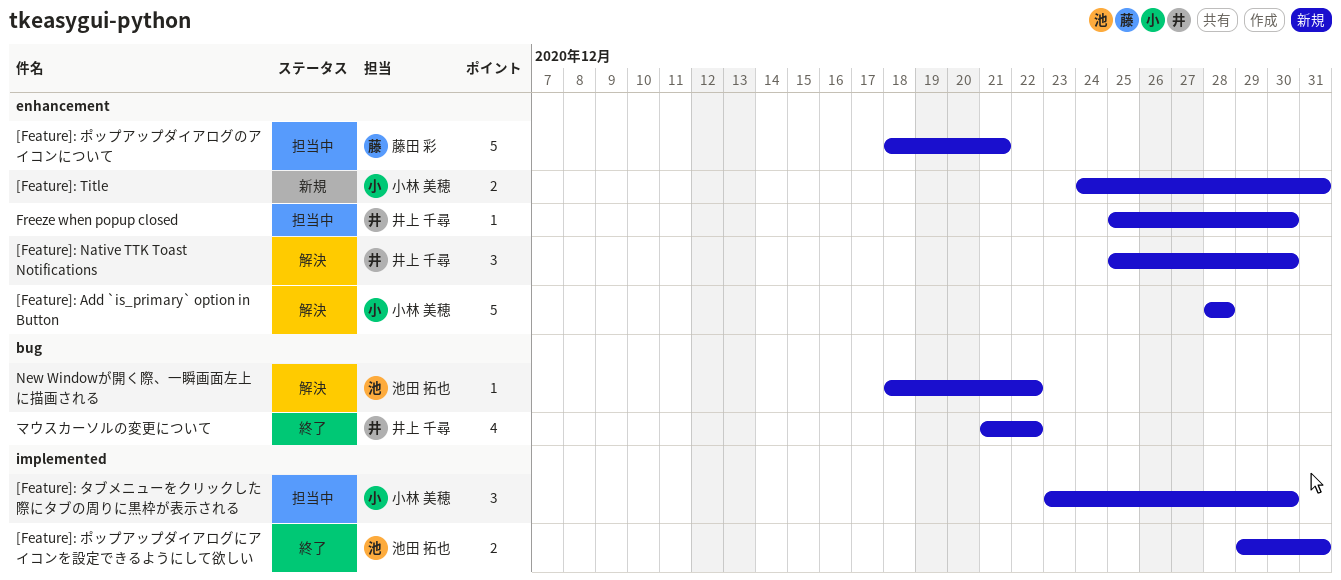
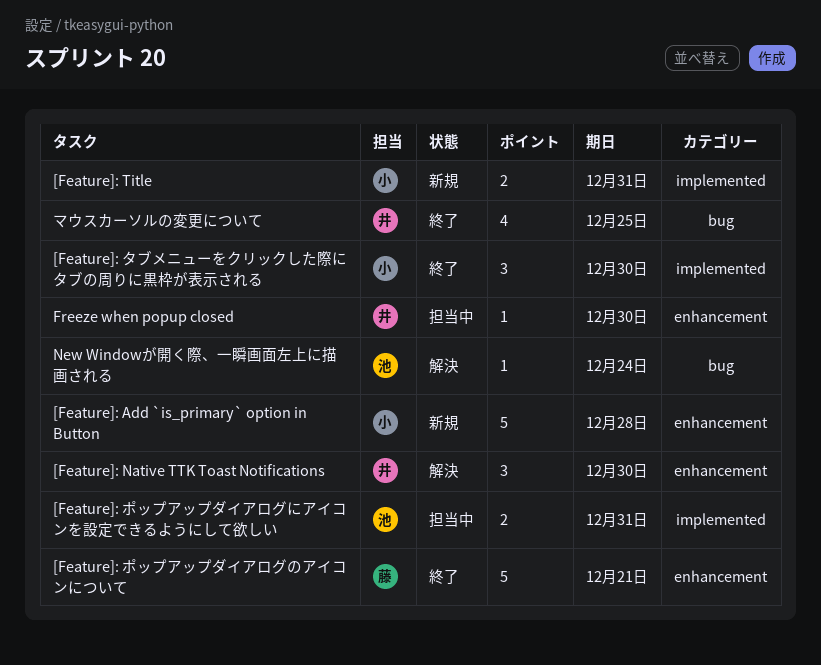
[Feature]: Add `is_primary` option in Button, status: 解決 -> 新規
[Feature]: Title, label: enhancement -> implemented
[Feature]: タブメニューをクリックした際にタブの周りに黒枠が表示される, status: 担当中 -> 終了
[Feature]: ポップアップダイアログにアイコンを設定できるようにして欲しい, status: 終了 -> 担当中
[Feature]: ポップアップダイアログのアイコンについて, status: 担当中 -> 終了
New Windowが開く際、一瞬画面左上に描画される, due: Dec 22 -> Dec 24
マウスカーソルの変更について, due: Dec 22 -> Dec 25

